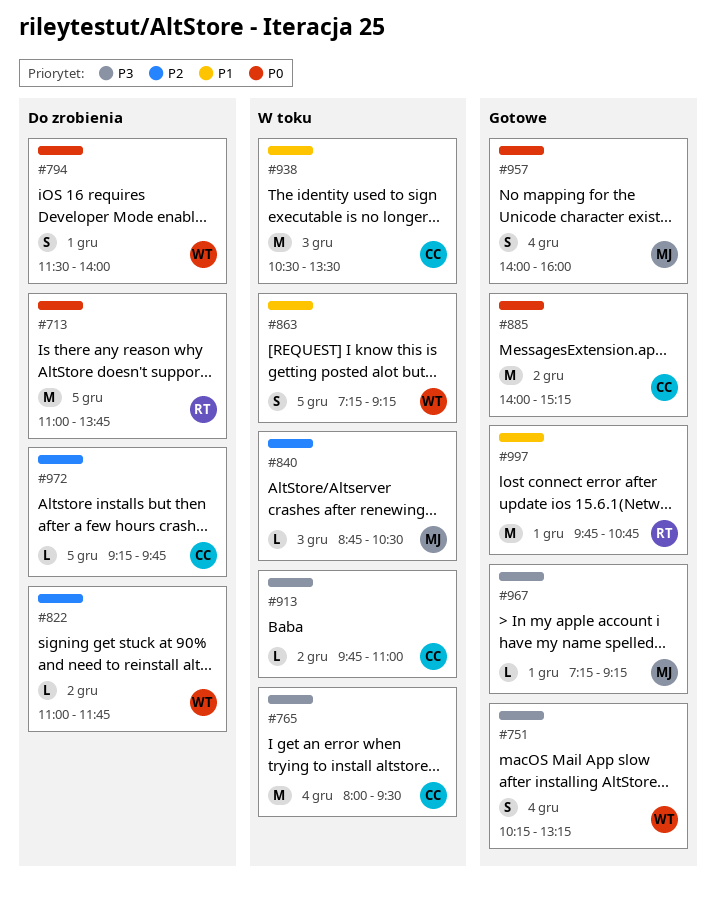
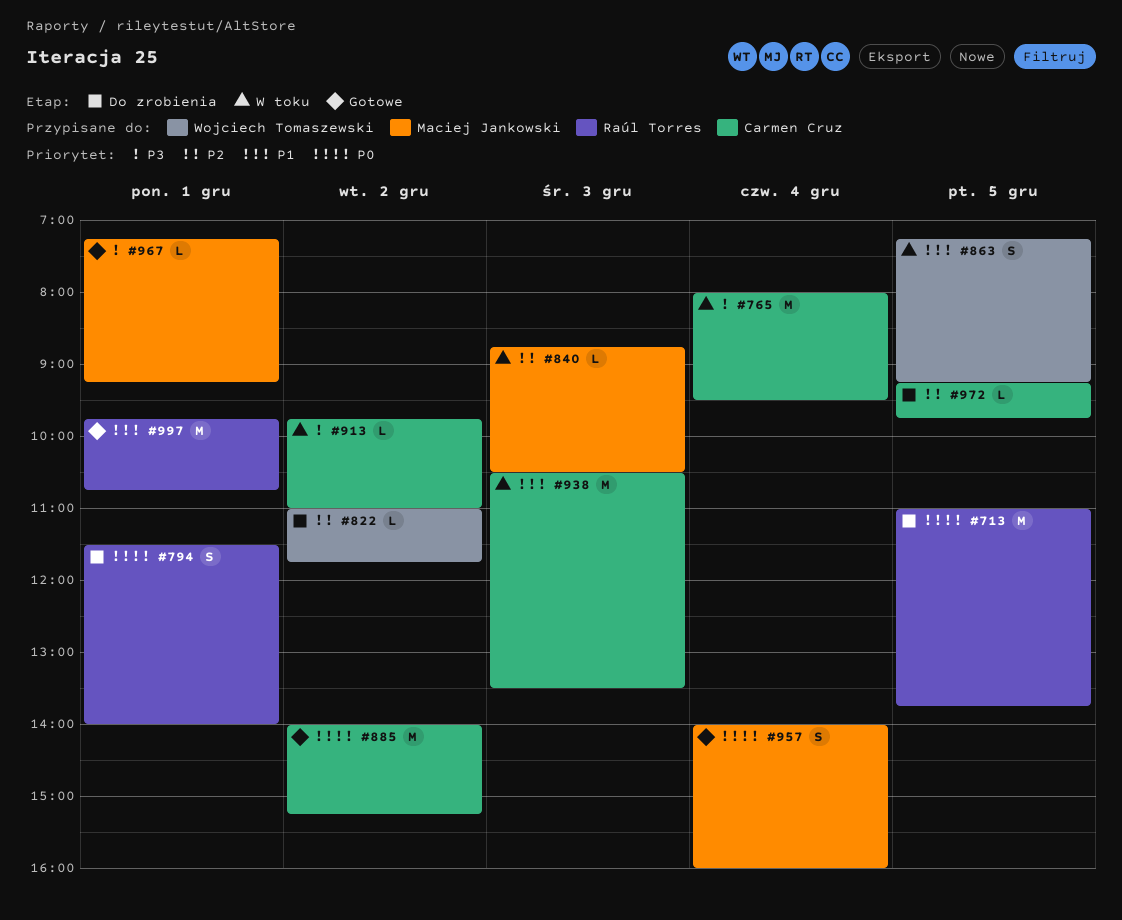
#751: present -> none
#794, owner: Wojciech Tomaszewski -> Raúl Torres

